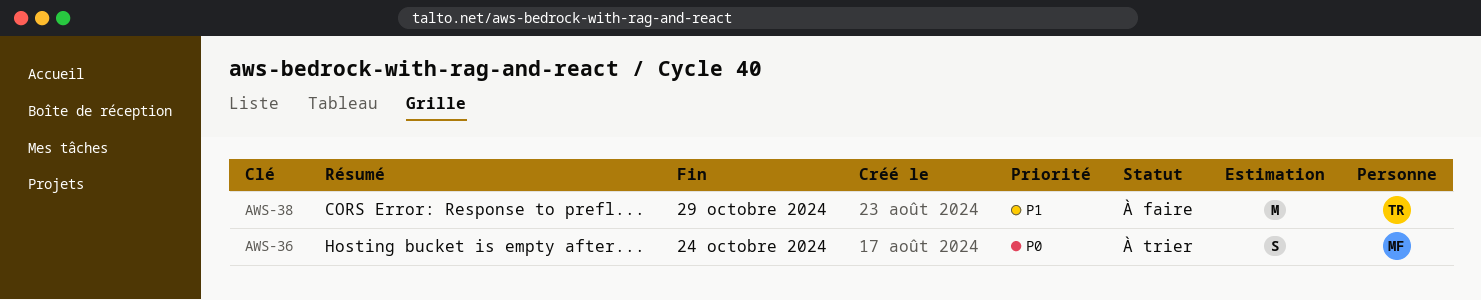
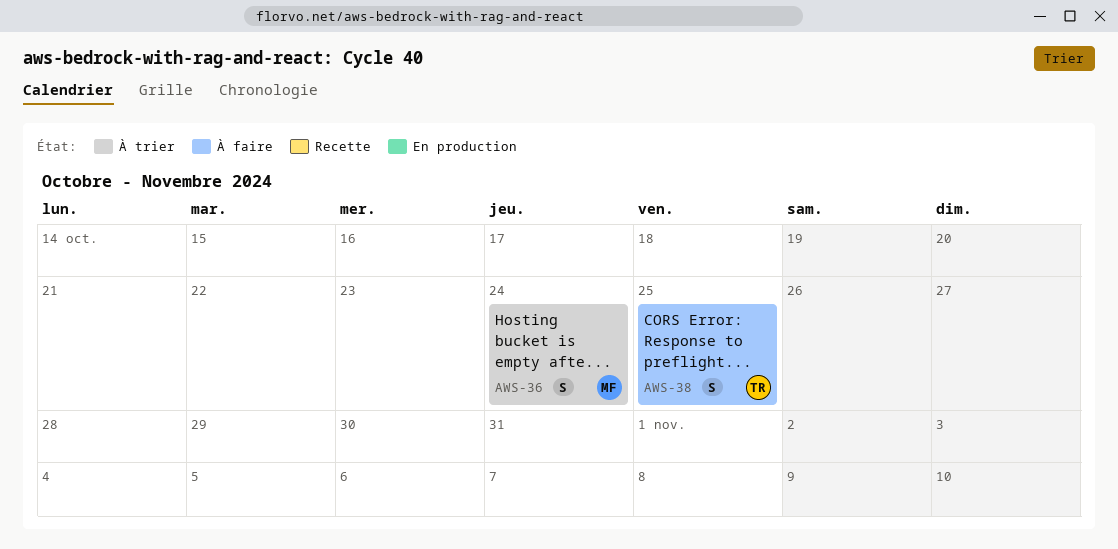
AWS-38, estimate: M -> S
AWS-38, due: Oct 29 -> Oct 25

